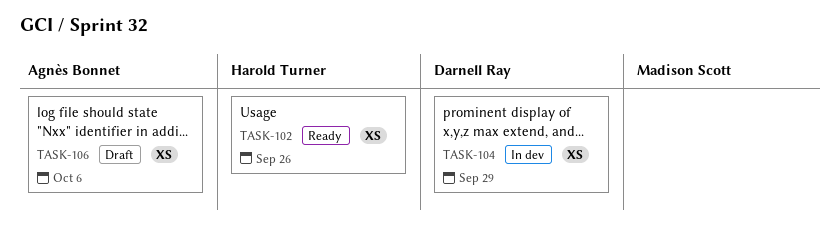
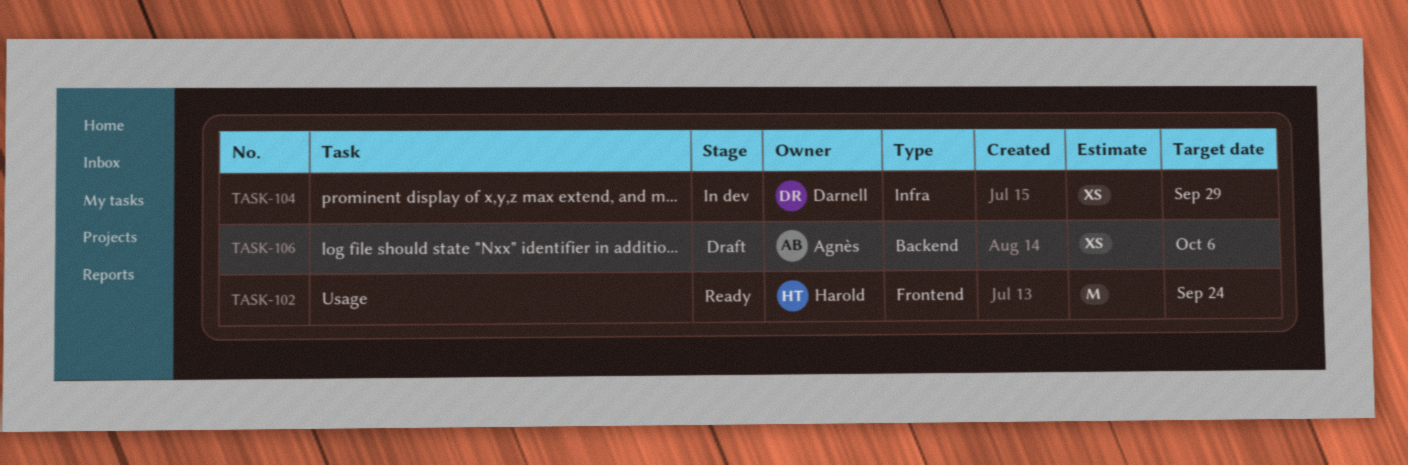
TASK-102, estimate: XS -> M
TASK-102, due: Sep 26 -> Sep 24

